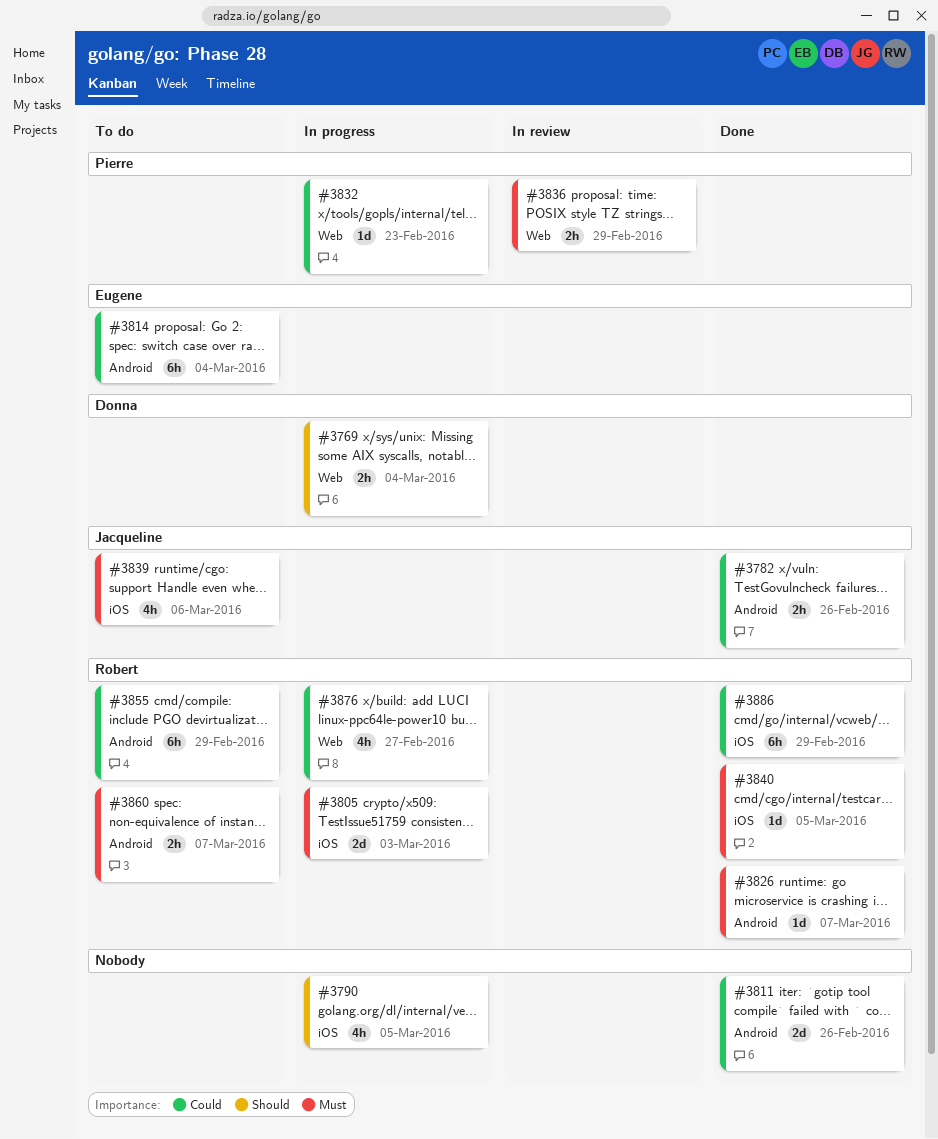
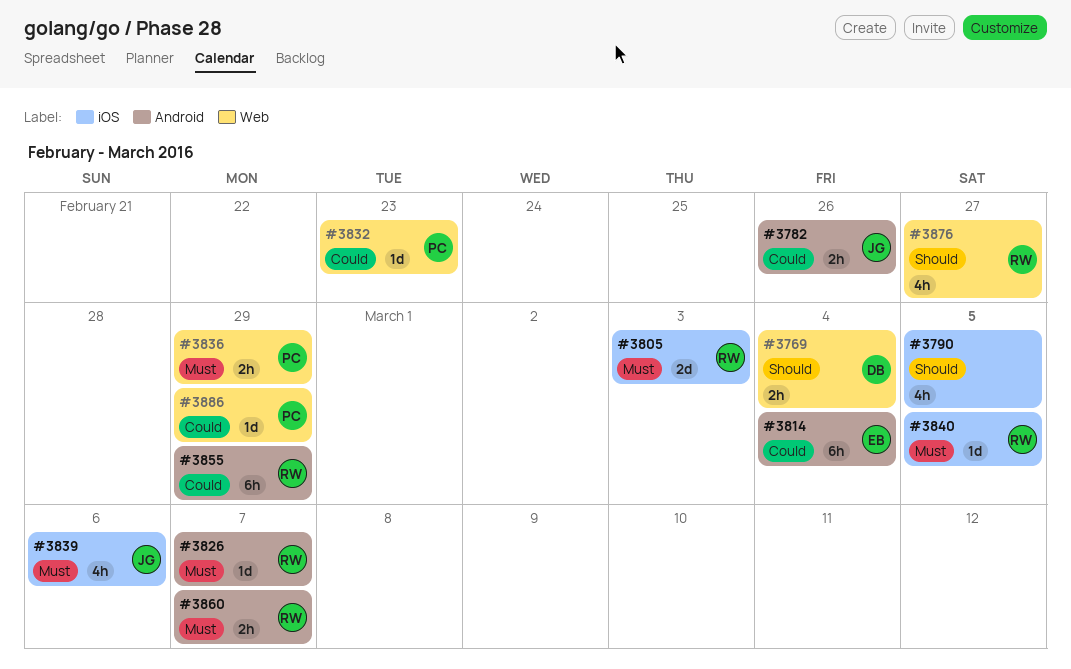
#3811: present -> none
#3876, priority: Could -> Should
#3886, owner: Robert -> Pierre
#3886, label: iOS -> Web
#3886, estimate: 6h -> 1d

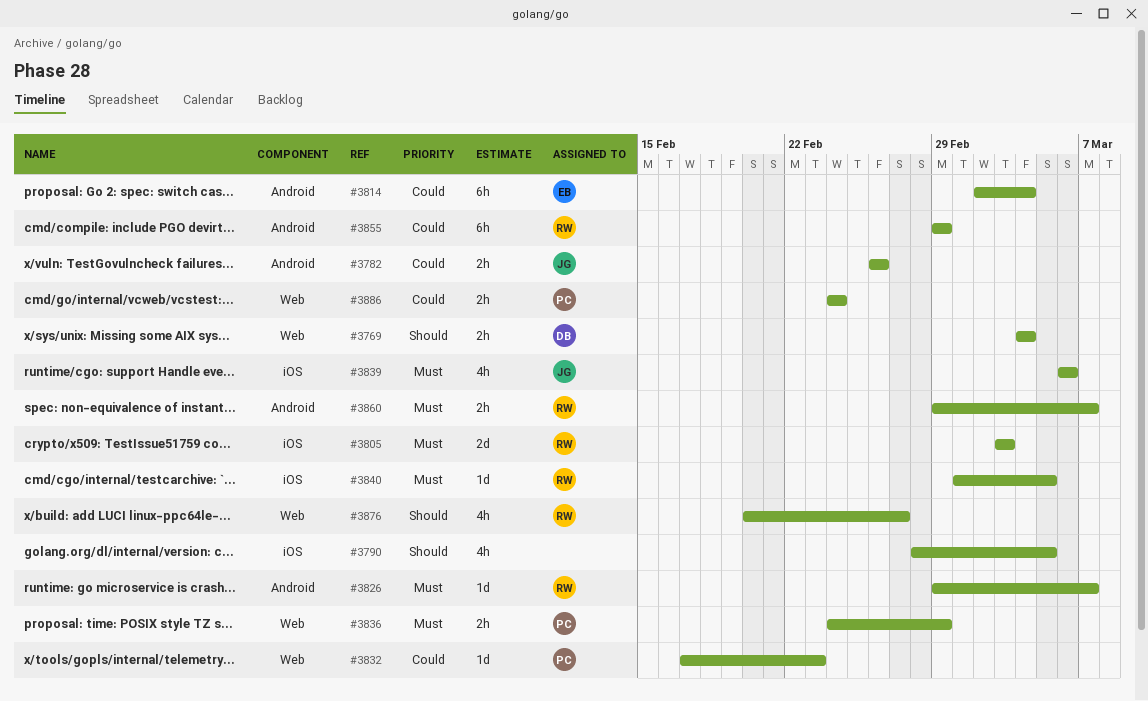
#3886, estimate: 1d -> 2h
#3886, due: Feb 29 -> Feb 24

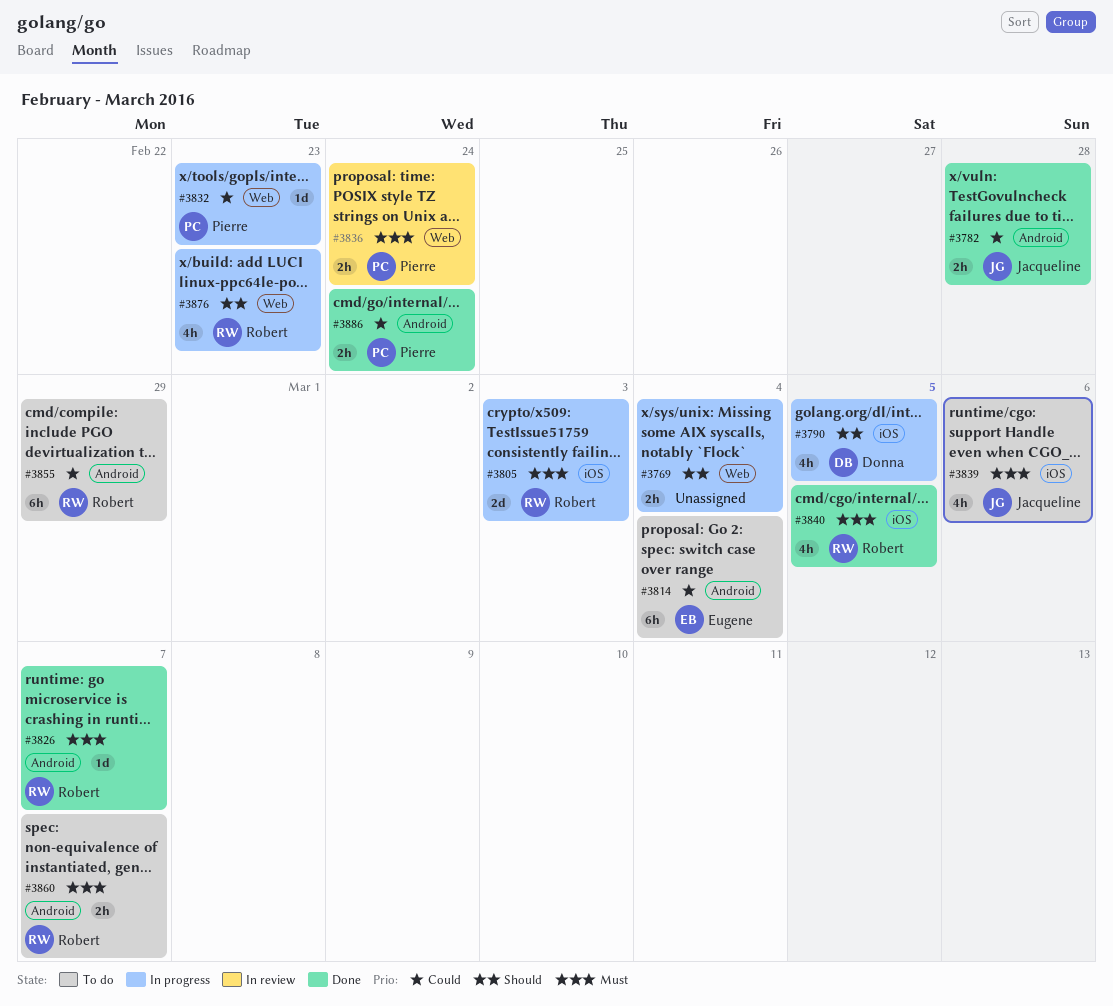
#3769, owner: Donna -> none
#3782, due: Feb 26 -> Feb 28
#3790, owner: none -> Donna
#3836, due: Feb 29 -> Feb 24
#3840, estimate: 1d -> 4h
#3876, due: Feb 27 -> Feb 23
#3886, label: Web -> Android

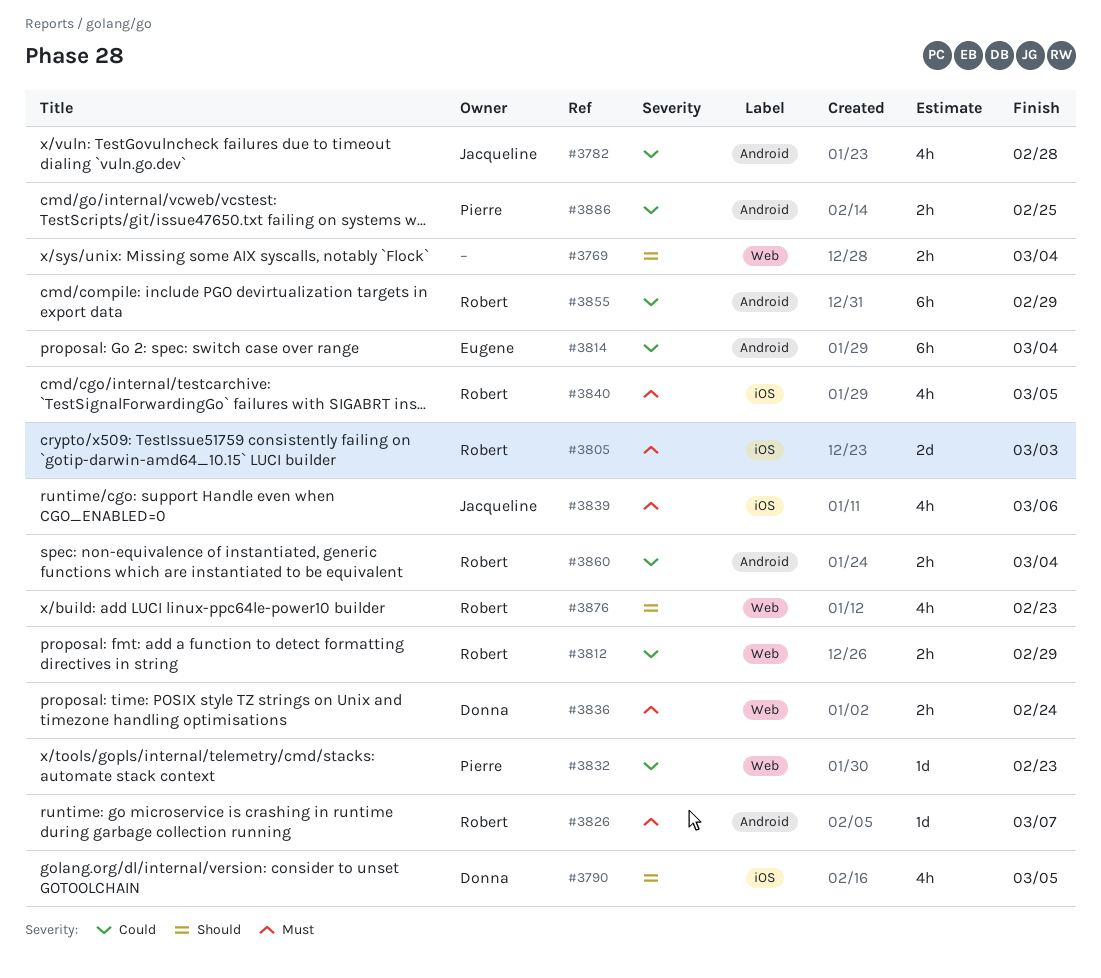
#3782, estimate: 2h -> 4h
#3812: none -> present
#3836, owner: Pierre -> Donna
#3860, priority: Must -> Could
#3860, due: Mar 7 -> Mar 4
#3886, due: Feb 24 -> Feb 25

